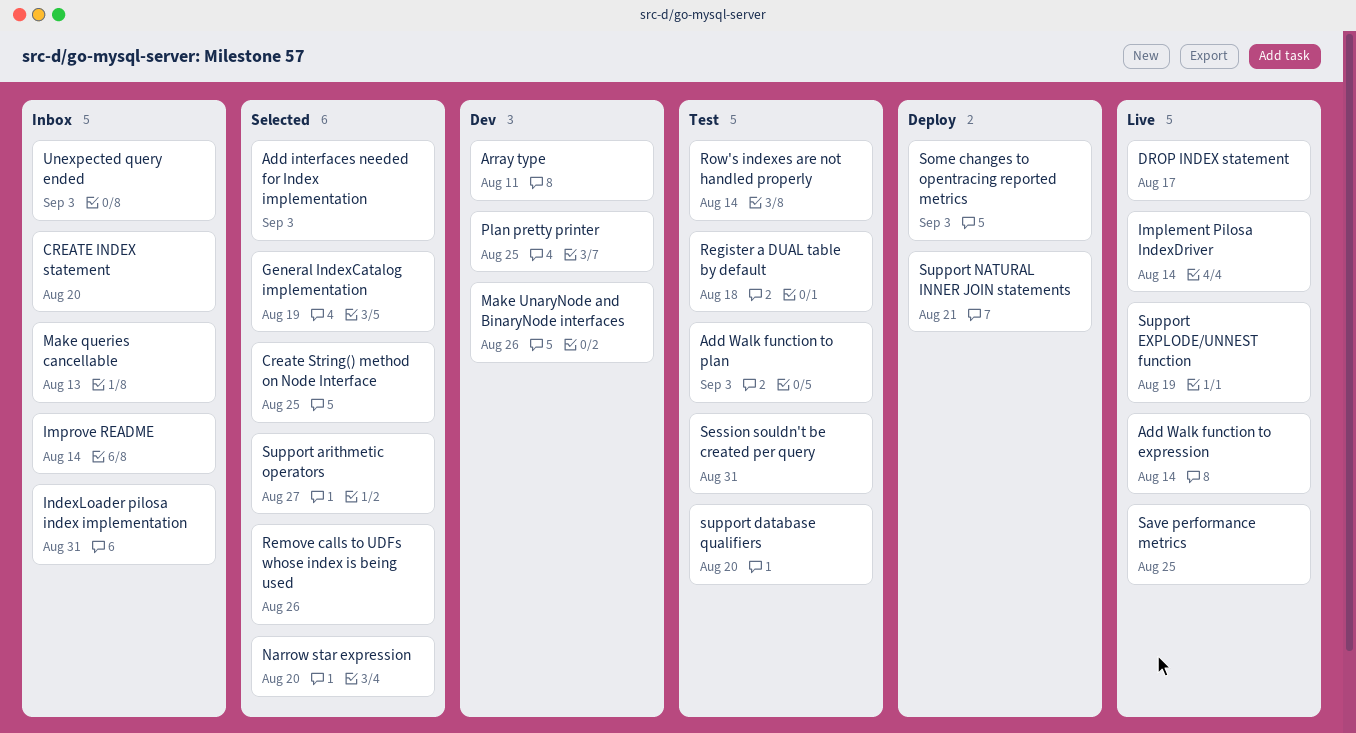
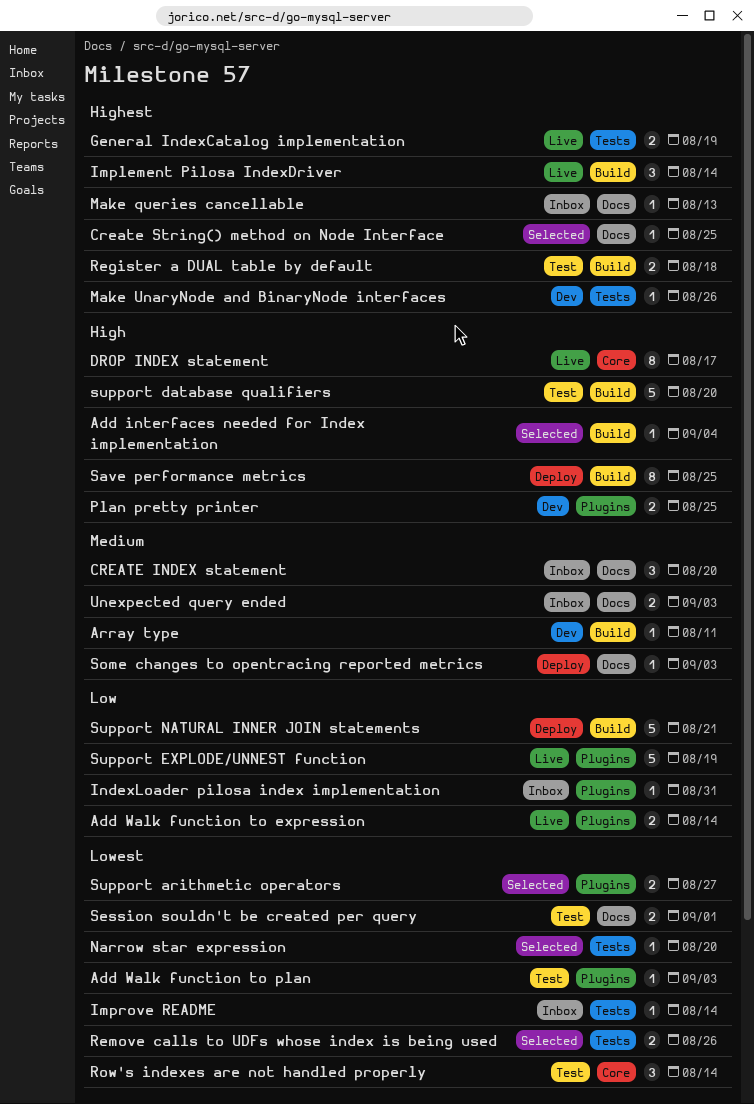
Add interfaces needed for Index implementation, due: Sep 3 -> Sep 4
General IndexCatalog implementation, status: Selected -> Live
Save performance metrics, status: Live -> Deploy
Session souldn't be created per query, due: Aug 31 -> Sep 1

